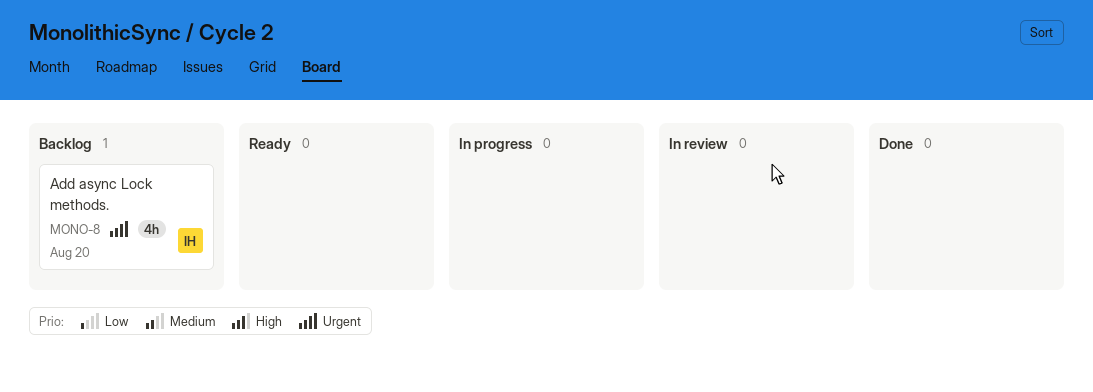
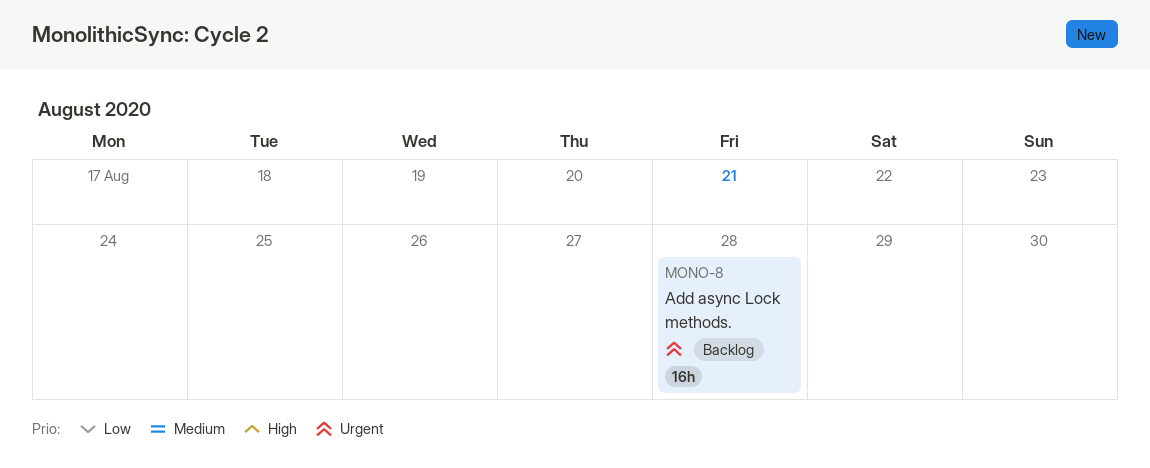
MONO-8, estimate: 4h -> 16h
MONO-8, due: Aug 20 -> Aug 28

